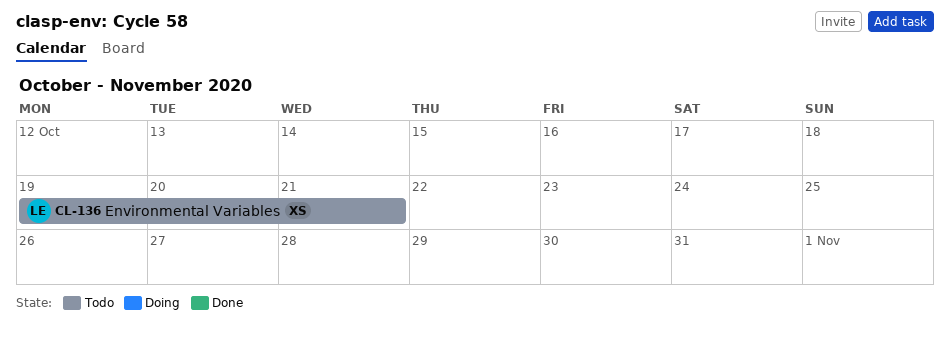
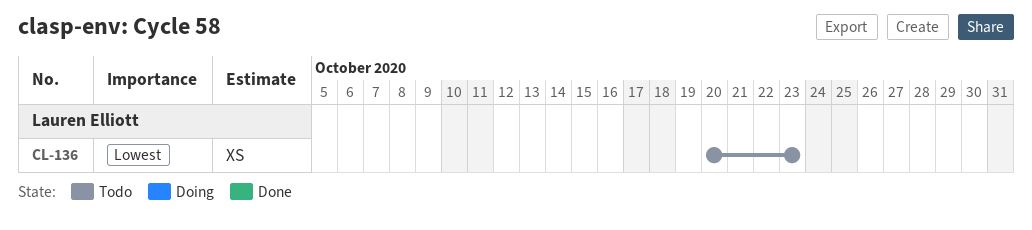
CL-136, start: Oct 19 -> Oct 20
CL-136, due: Oct 21 -> Oct 23

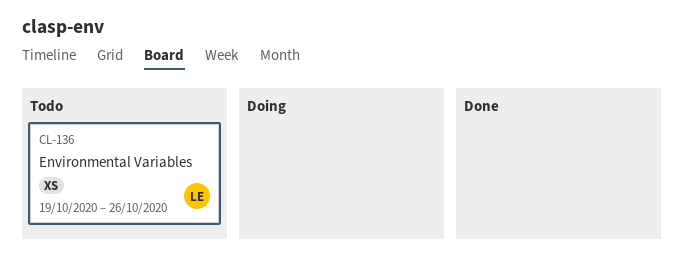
CL-136, start: Oct 20 -> Oct 19
CL-136, due: Oct 23 -> Oct 26

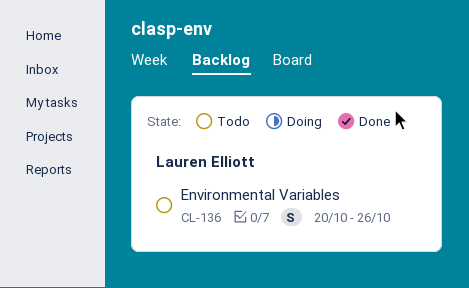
CL-136, estimate: XS -> S
CL-136, start: Oct 19 -> Oct 20

